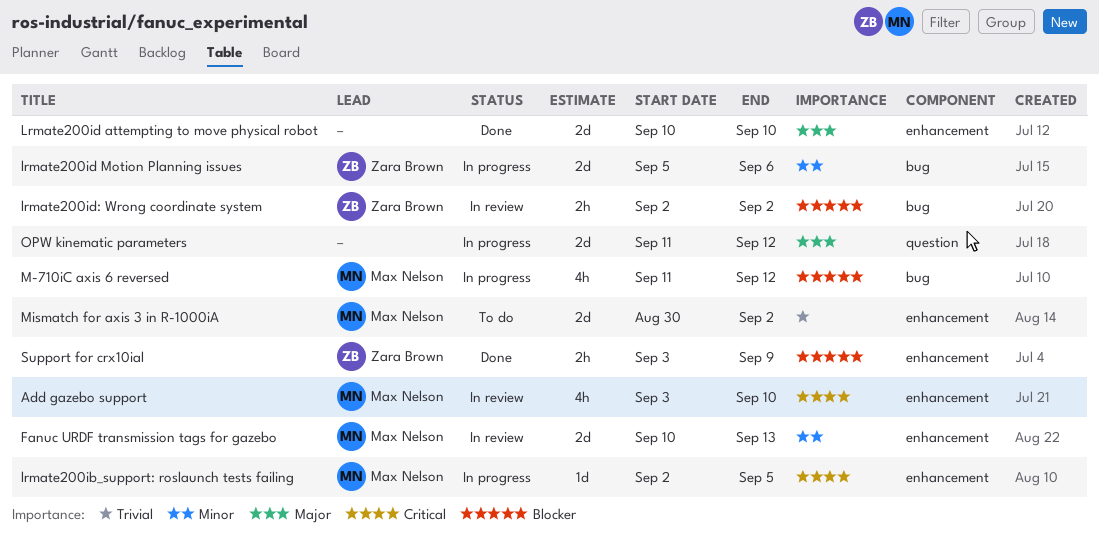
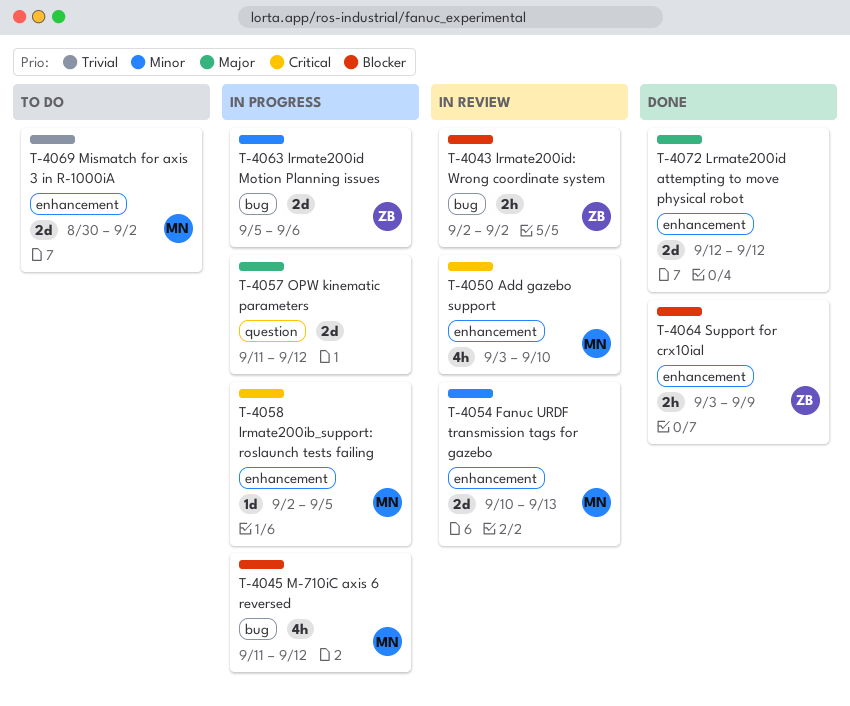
Lrmate200id attempting to move physical robot, start: Sep 10 -> Sep 12
Lrmate200id attempting to move physical robot, due: Sep 10 -> Sep 12

